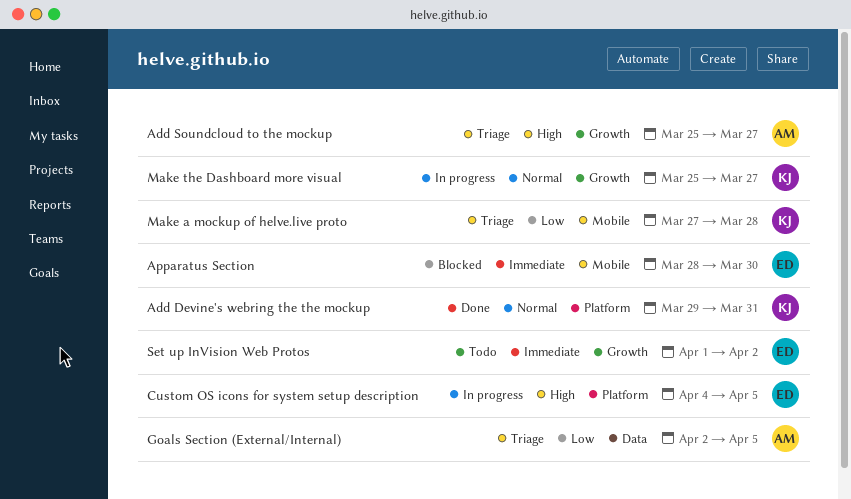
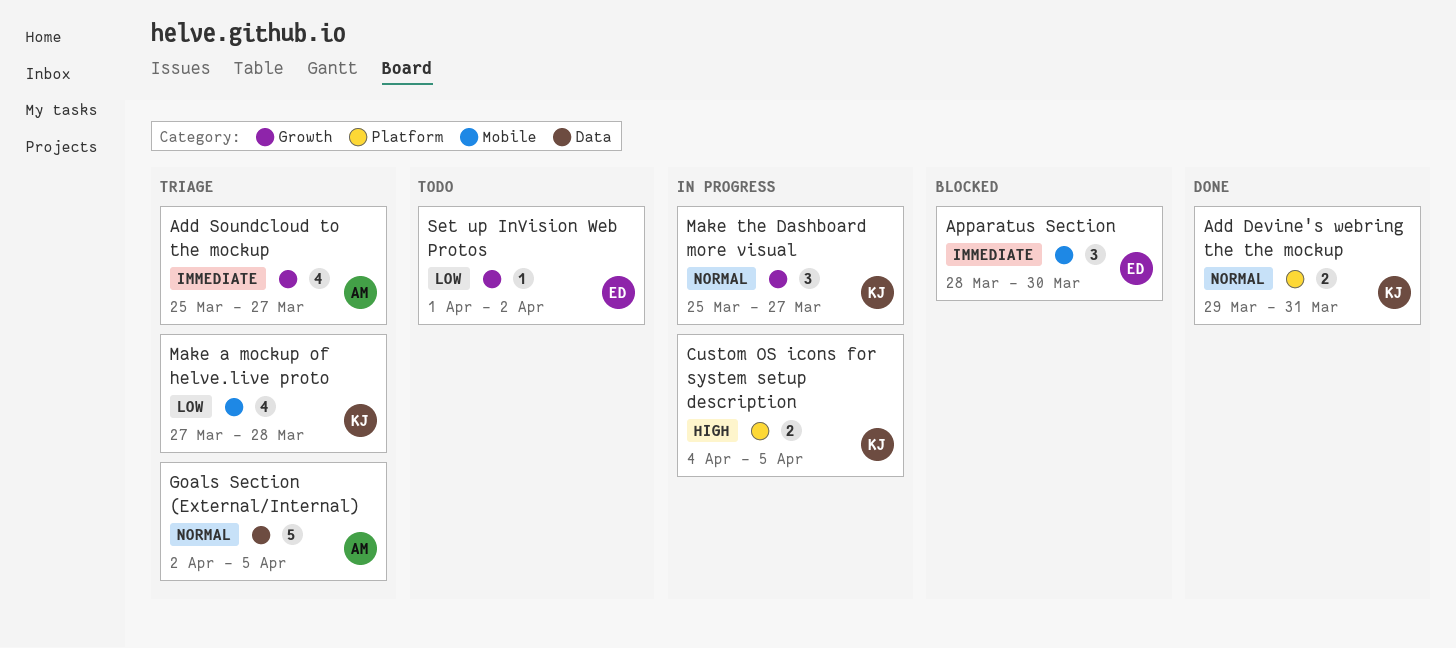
Add Soundcloud to the mockup, priority: High -> Immediate
Custom OS icons for system setup description, owner: ED -> KJ
Goals Section (External/Internal), priority: Low -> Normal
Set up InVision Web Protos, priority: Immediate -> Low

